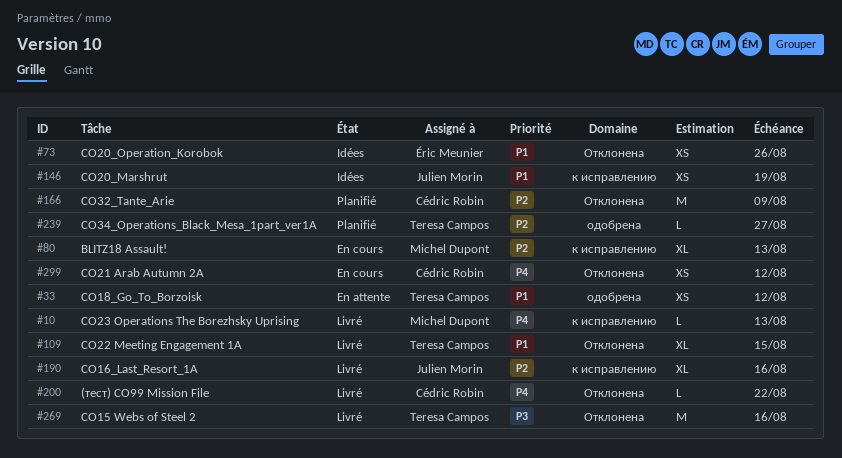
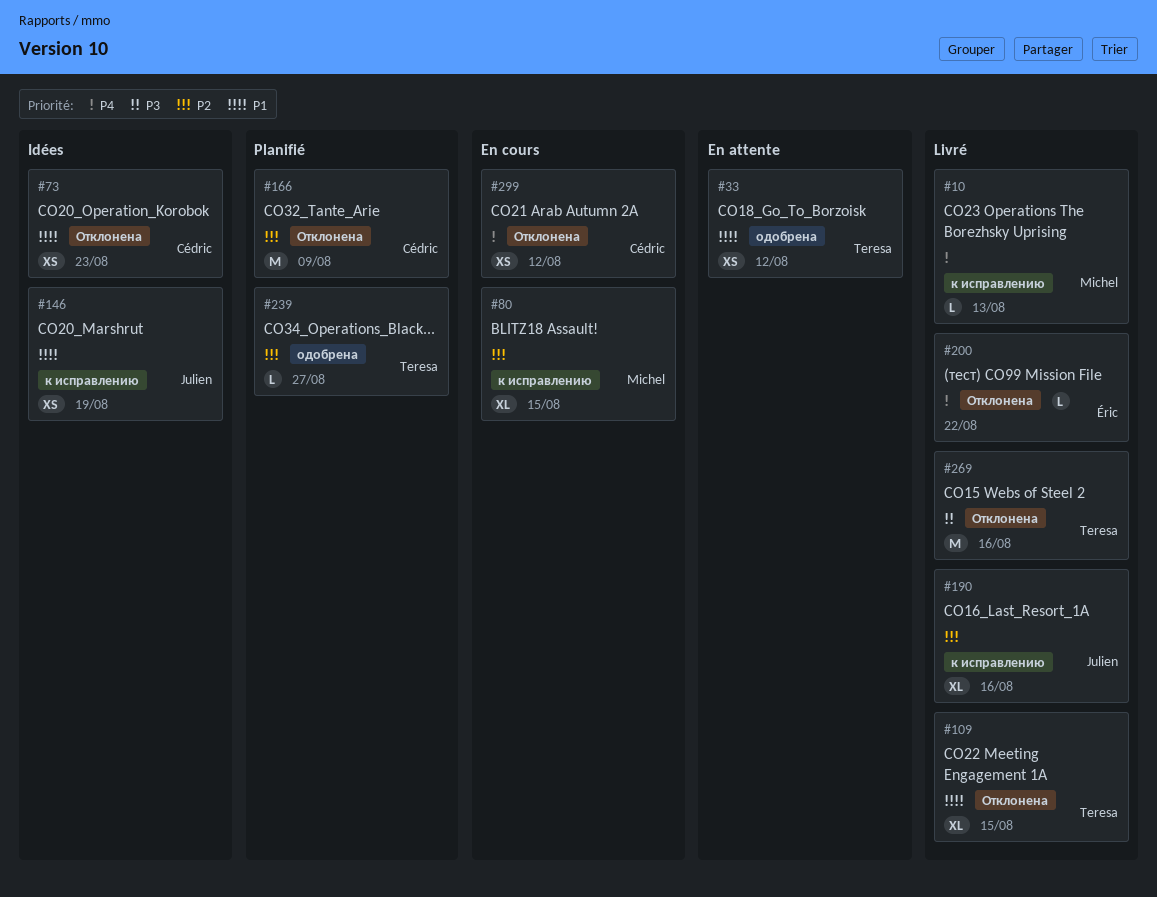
#73, owner: Éric Meunier -> Cédric Robin
#73, due: Aug 26 -> Aug 23
#80, due: Aug 13 -> Aug 15
#200, owner: Cédric Robin -> Éric Meunier

